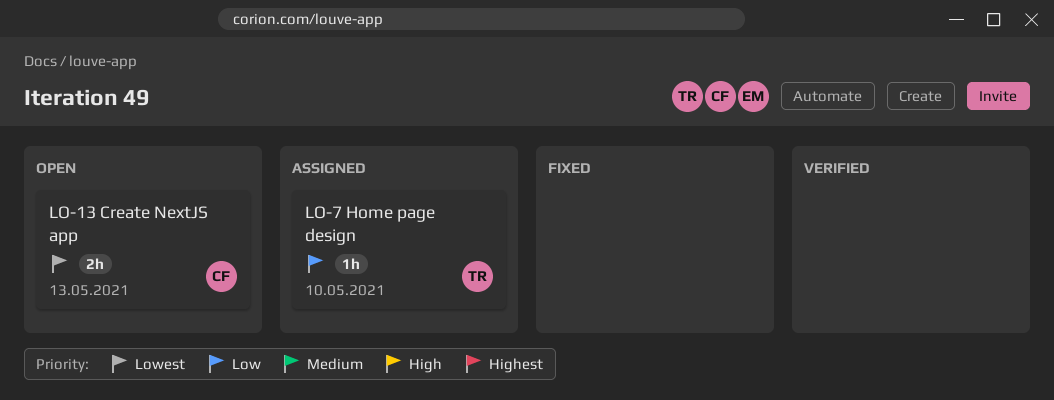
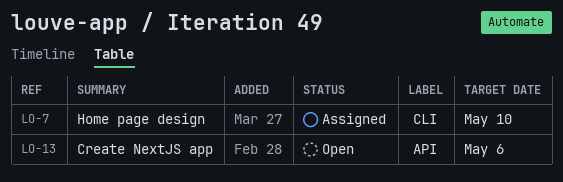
LO-13, due: May 13 -> May 6

